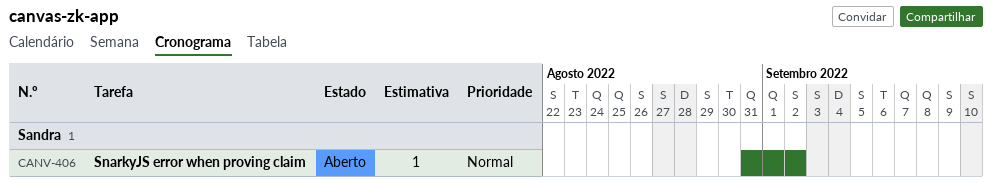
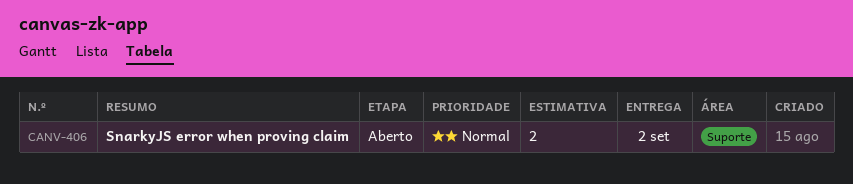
CANV-406, estimate: 1 -> 2

